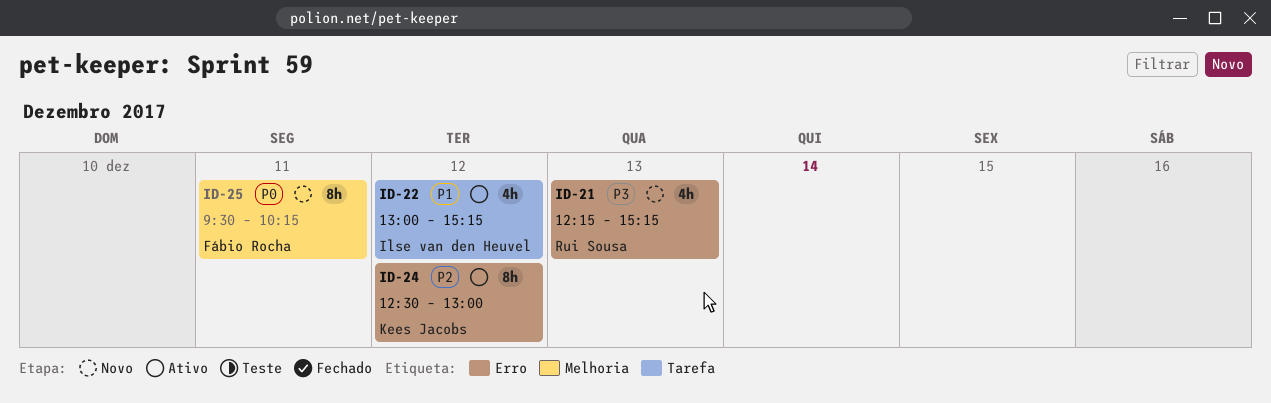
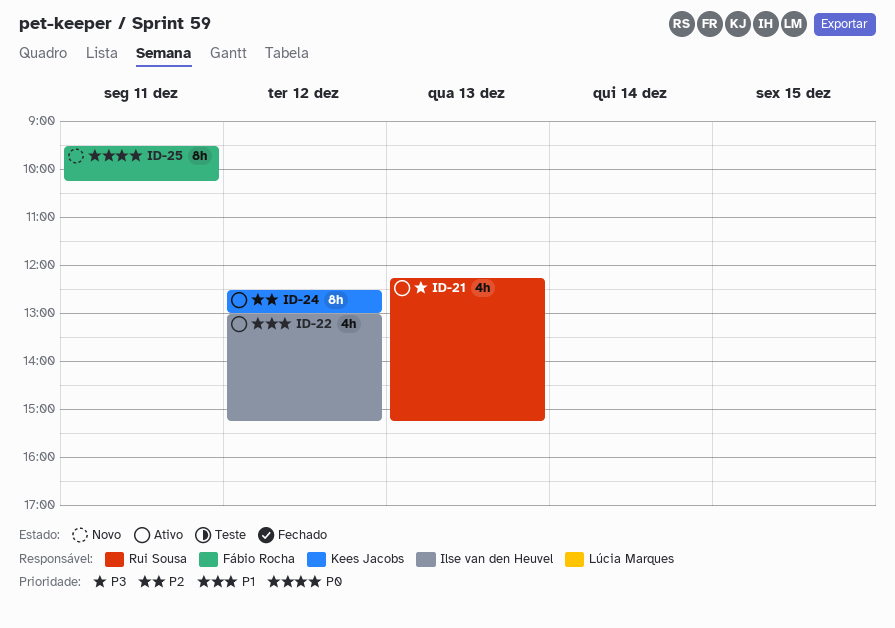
ID-21, status: Novo -> Ativo

